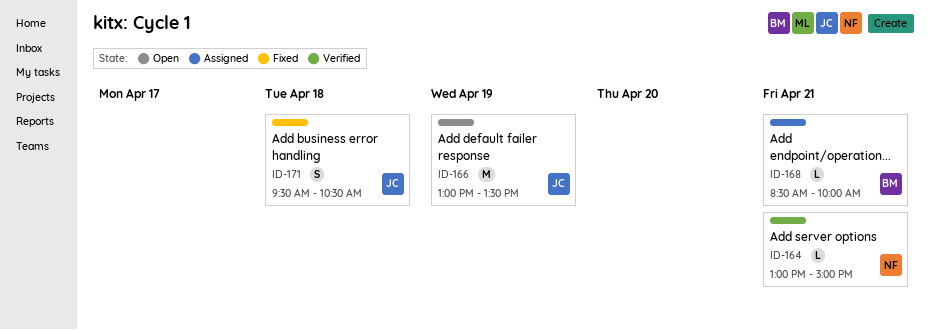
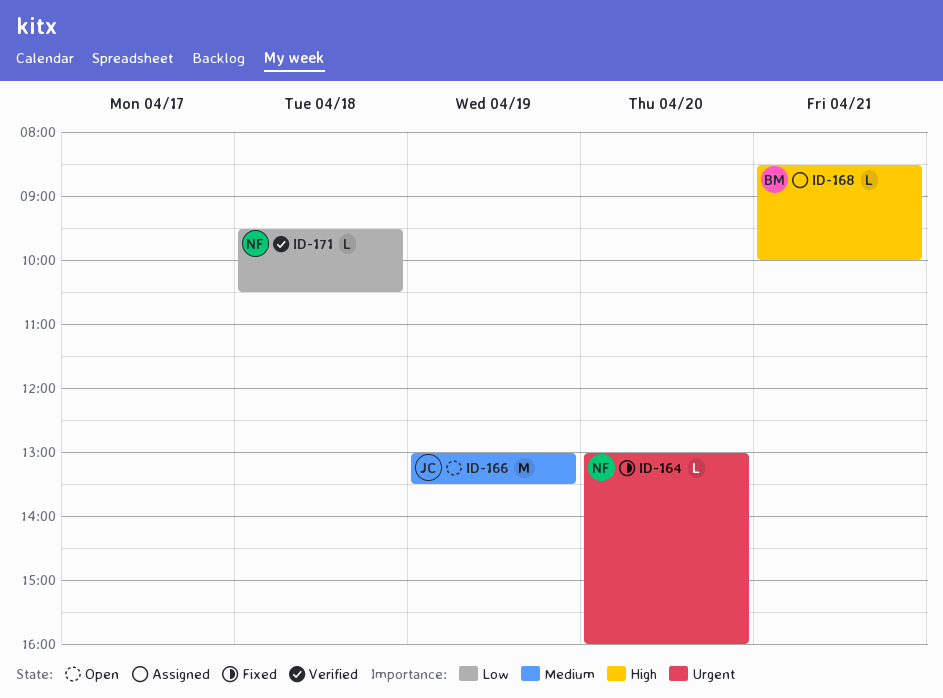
ID-164, status: Verified -> Fixed
ID-164, day: Apr 21 -> Apr 20
ID-164, ends: 15:00 -> 16:00
ID-171, status: Fixed -> Verified
ID-171, owner: JC -> NF
ID-171, estimate: S -> L

